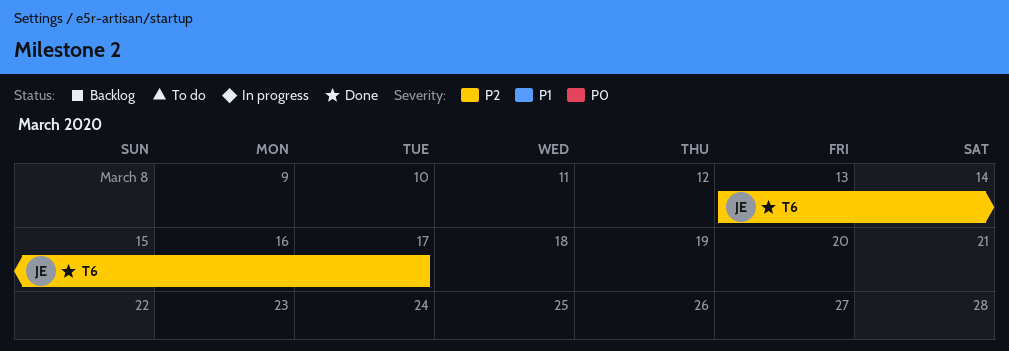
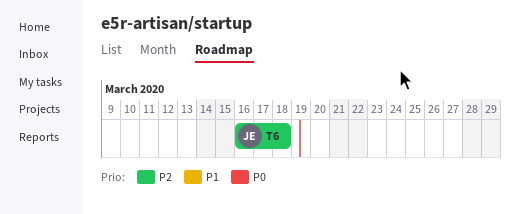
T6, start: Mar 13 -> Mar 16
T6, due: Mar 17 -> Mar 18

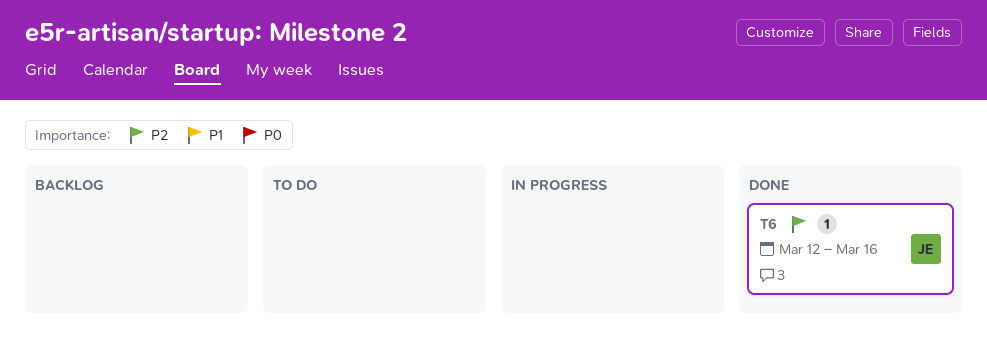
T6, start: Mar 16 -> Mar 12
T6, due: Mar 18 -> Mar 16

